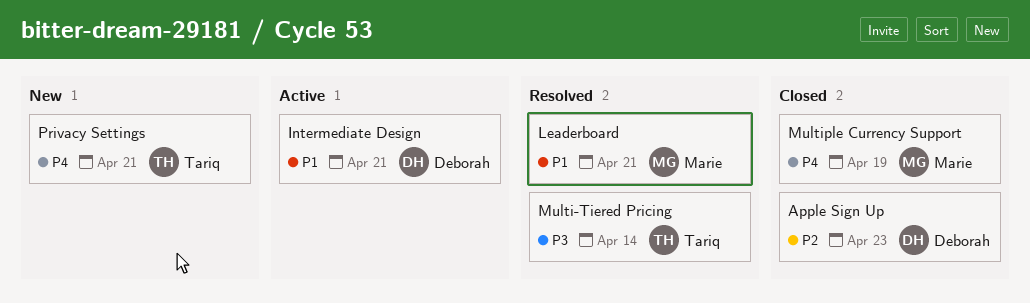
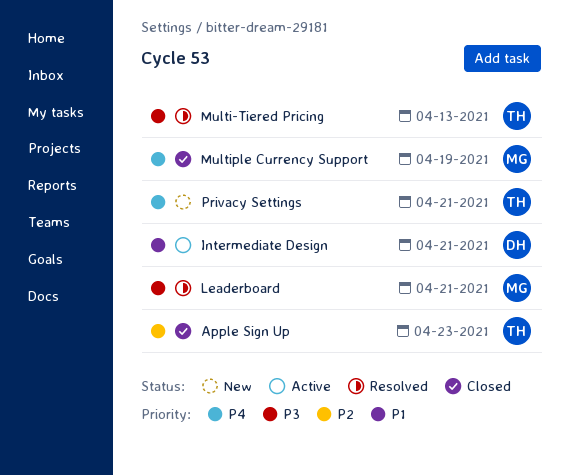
Apple Sign Up, owner: Deborah -> Tariq
Leaderboard, priority: P1 -> P3
Multi-Tiered Pricing, due: Apr 14 -> Apr 13

